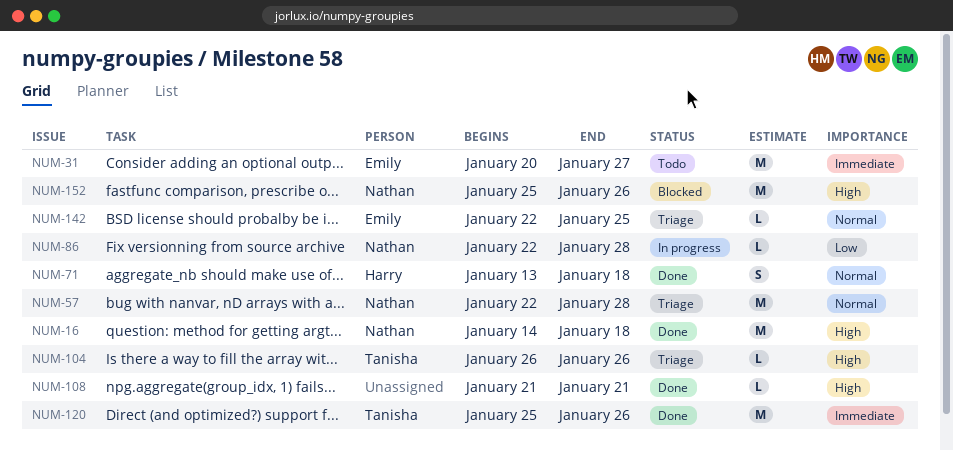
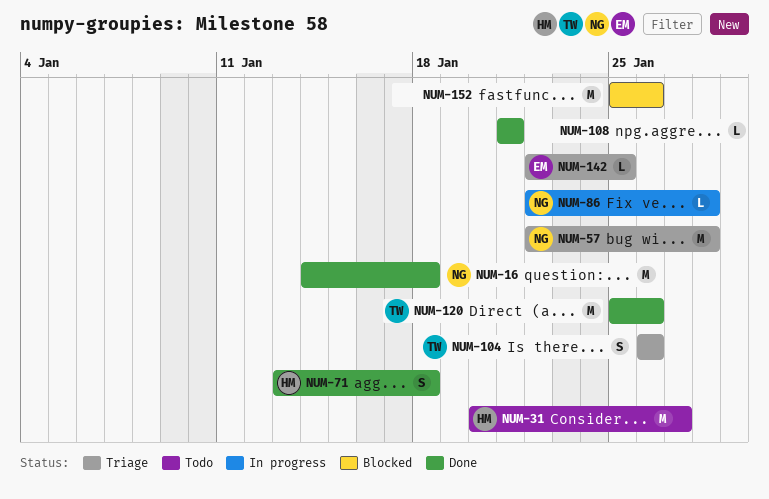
NUM-31, owner: Emily -> Harry
NUM-104, estimate: L -> S
NUM-152, owner: Nathan -> none

